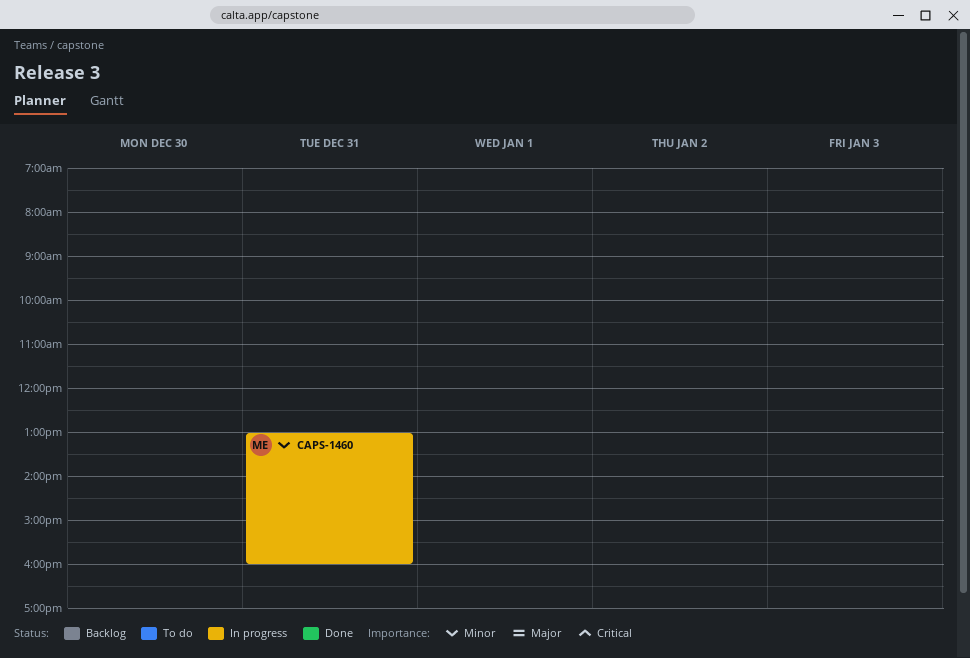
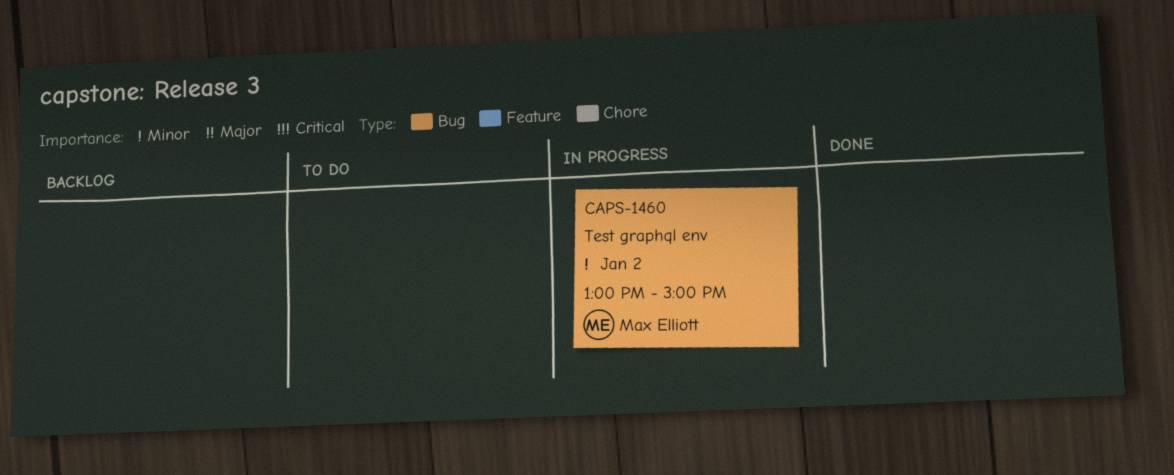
CAPS-1460, day: Dec 31 -> Jan 2
CAPS-1460, ends: 16:00 -> 15:00

